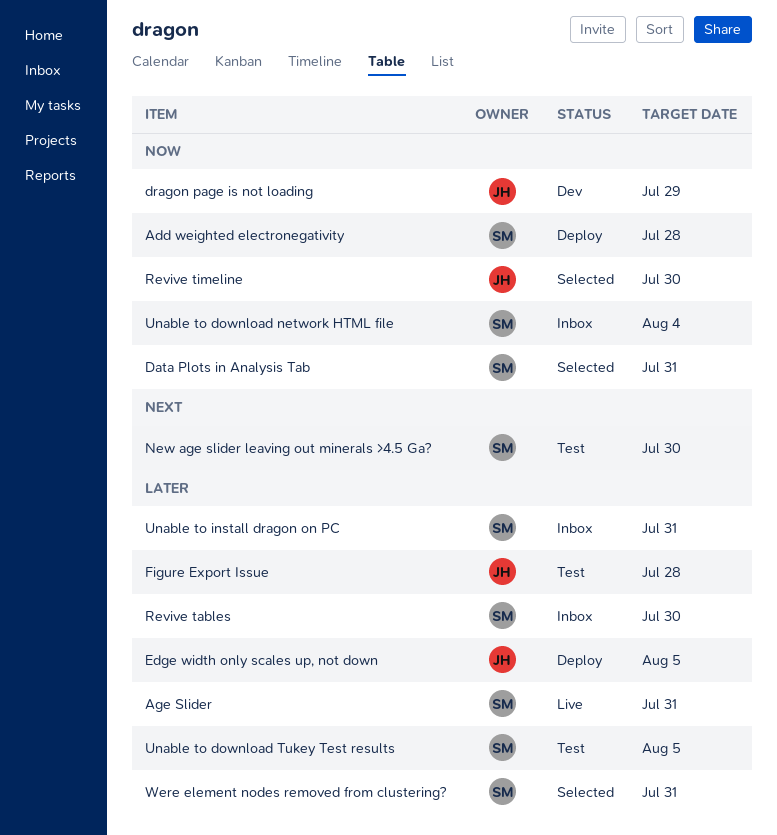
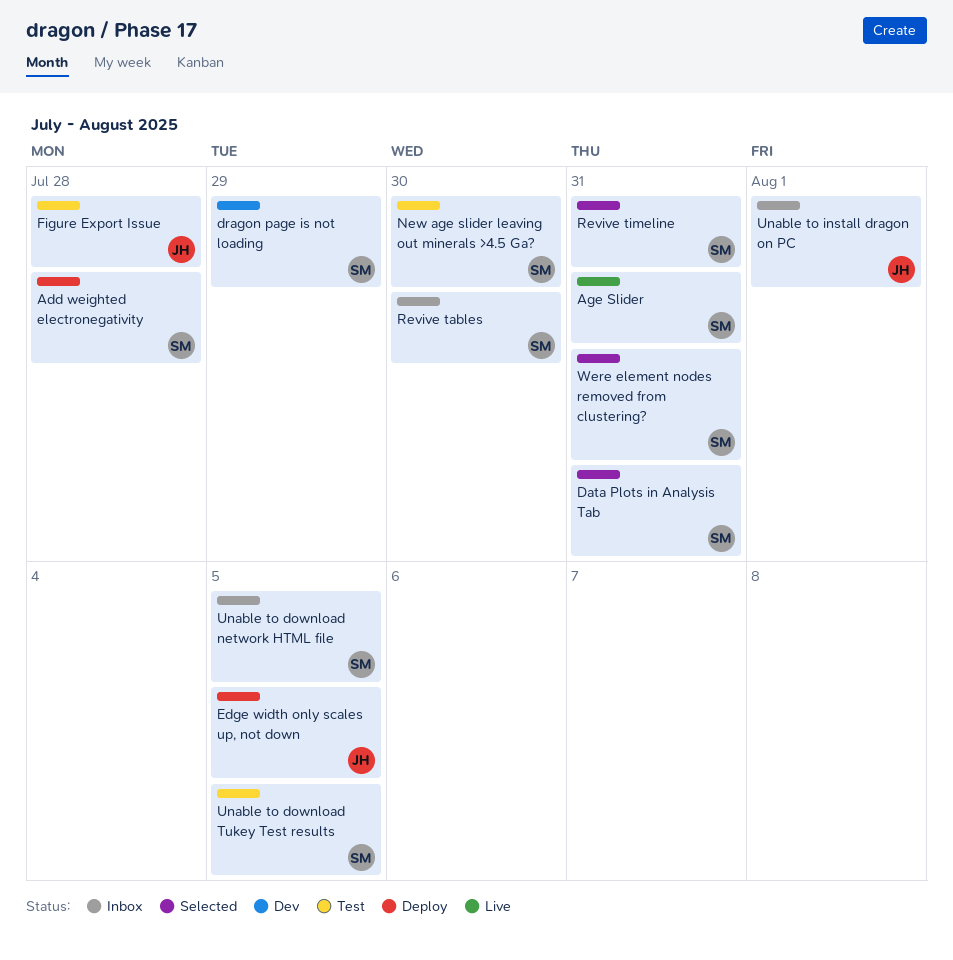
dragon page is not loading, owner: JH -> SM
Revive timeline, owner: JH -> SM
Revive timeline, due: Jul 30 -> Jul 31
Unable to download network HTML file, due: Aug 4 -> Aug 5
Unable to install dragon on PC, owner: SM -> JH
Unable to install dragon on PC, due: Jul 31 -> Aug 1

